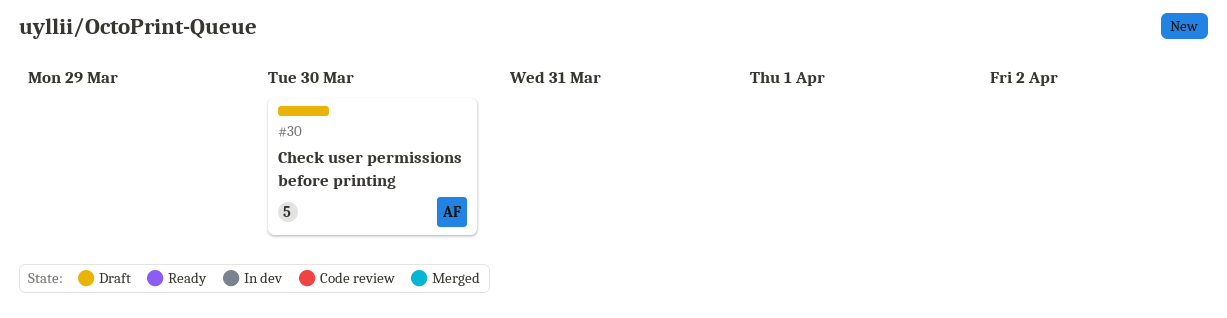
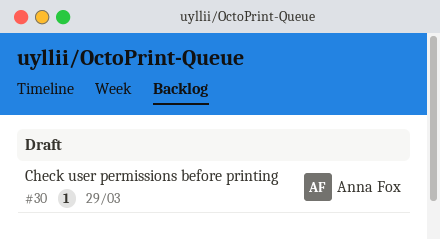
#30, estimate: 5 -> 1
#30, due: Mar 30 -> Mar 29

